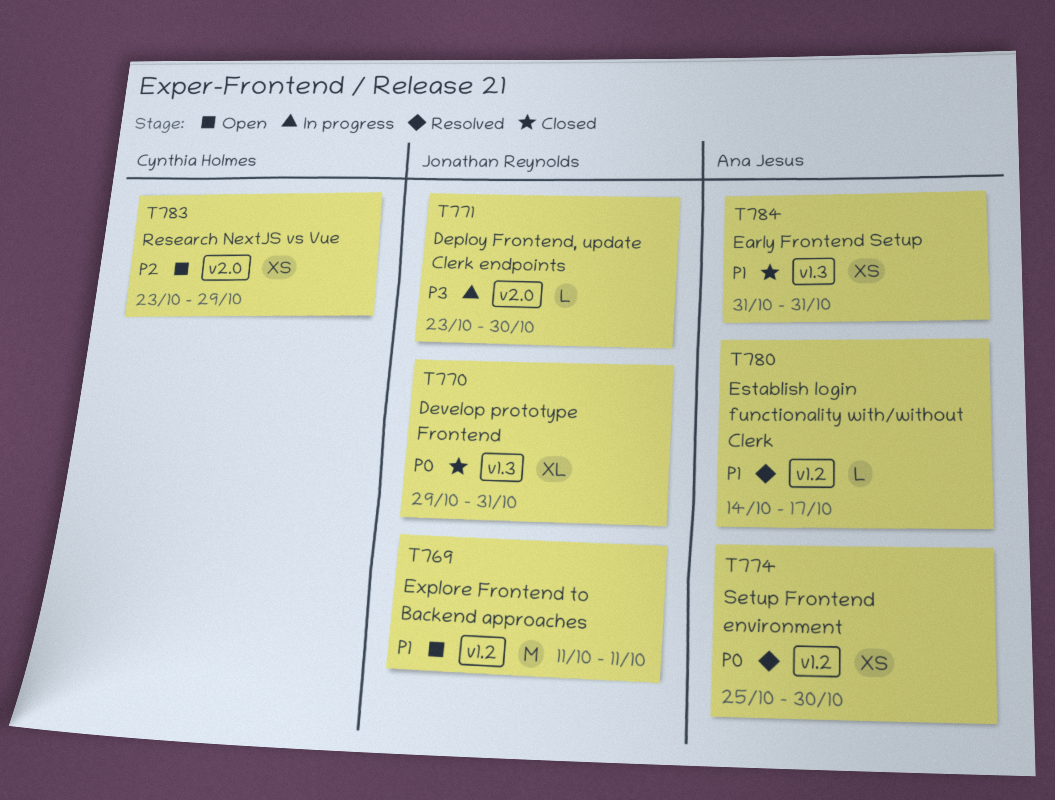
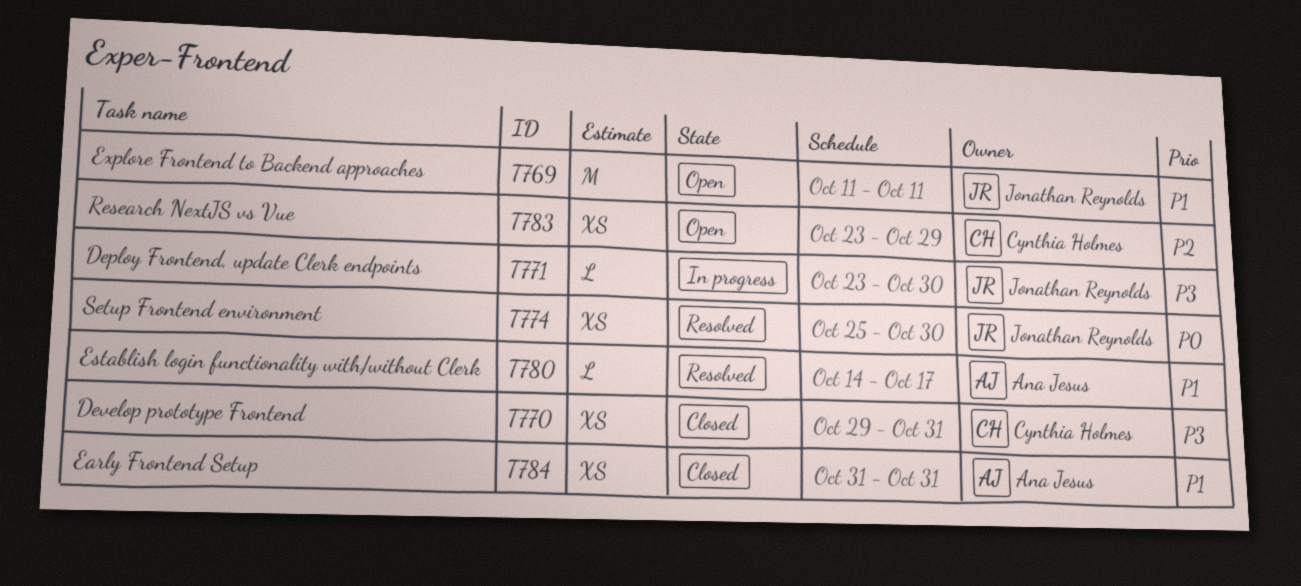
T770, owner: Jonathan Reynolds -> Cynthia Holmes
T770, priority: P0 -> P3
T770, estimate: XL -> XS
T774, owner: Ana Jesus -> Jonathan Reynolds

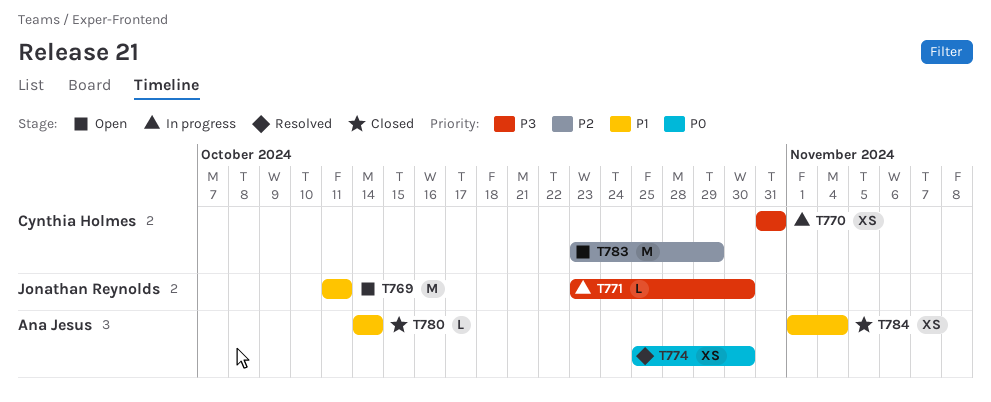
T770, status: Closed -> In progress
T770, start: Oct 29 -> Oct 31
T774, owner: Jonathan Reynolds -> Ana Jesus
T780, status: Resolved -> Closed
T780, due: Oct 17 -> Oct 14
T783, estimate: XS -> M
T784, start: Oct 31 -> Nov 1
T784, due: Oct 31 -> Nov 4

